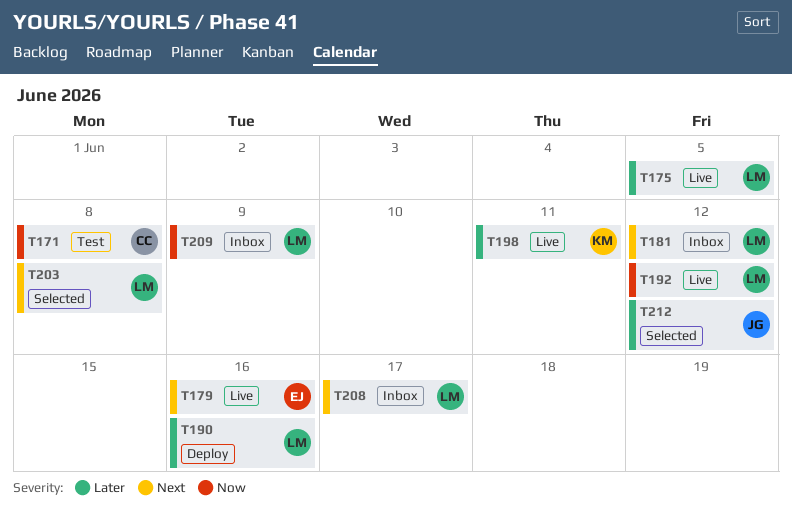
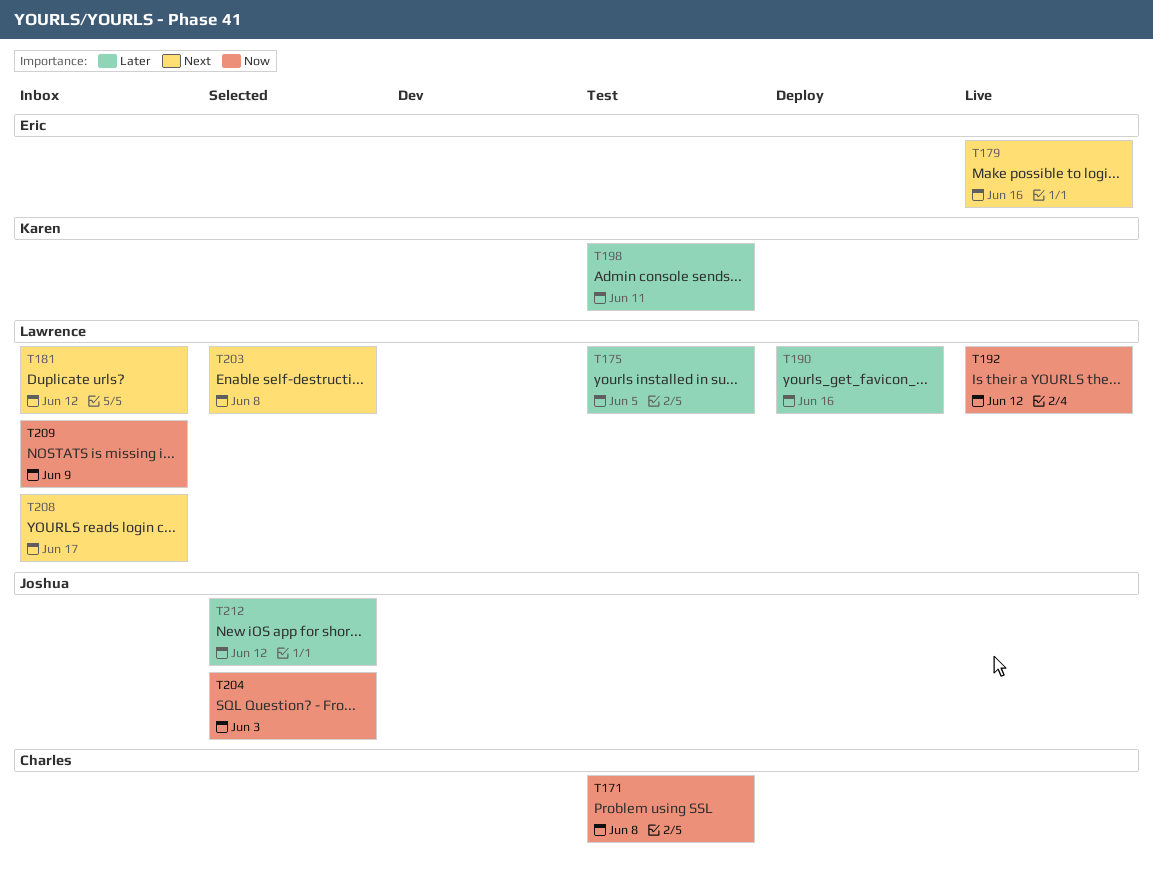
T175, status: Live -> Test
T198, status: Live -> Test
T204: none -> present

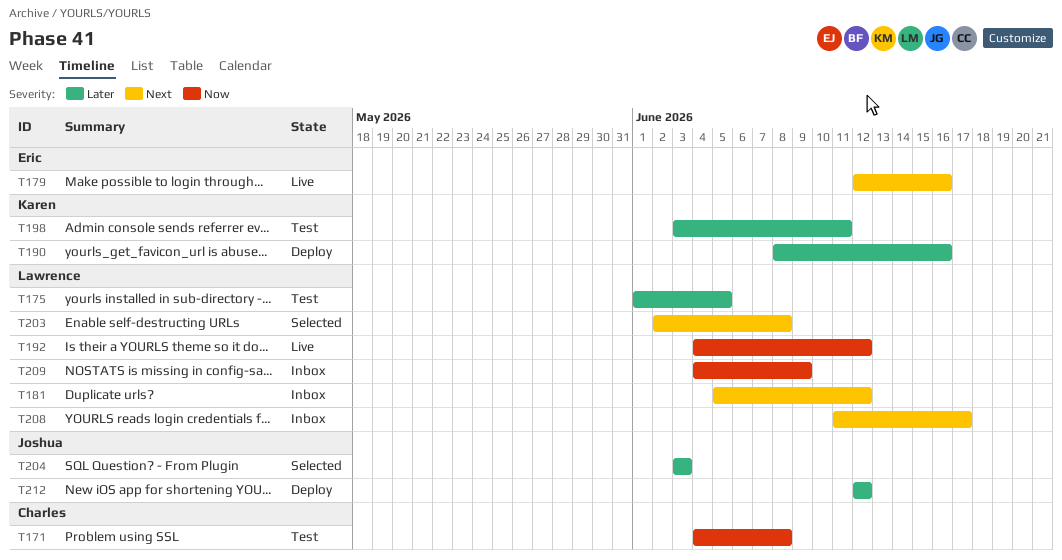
T190, owner: Lawrence -> Karen
T204, priority: Now -> Later
T212, status: Selected -> Deploy

